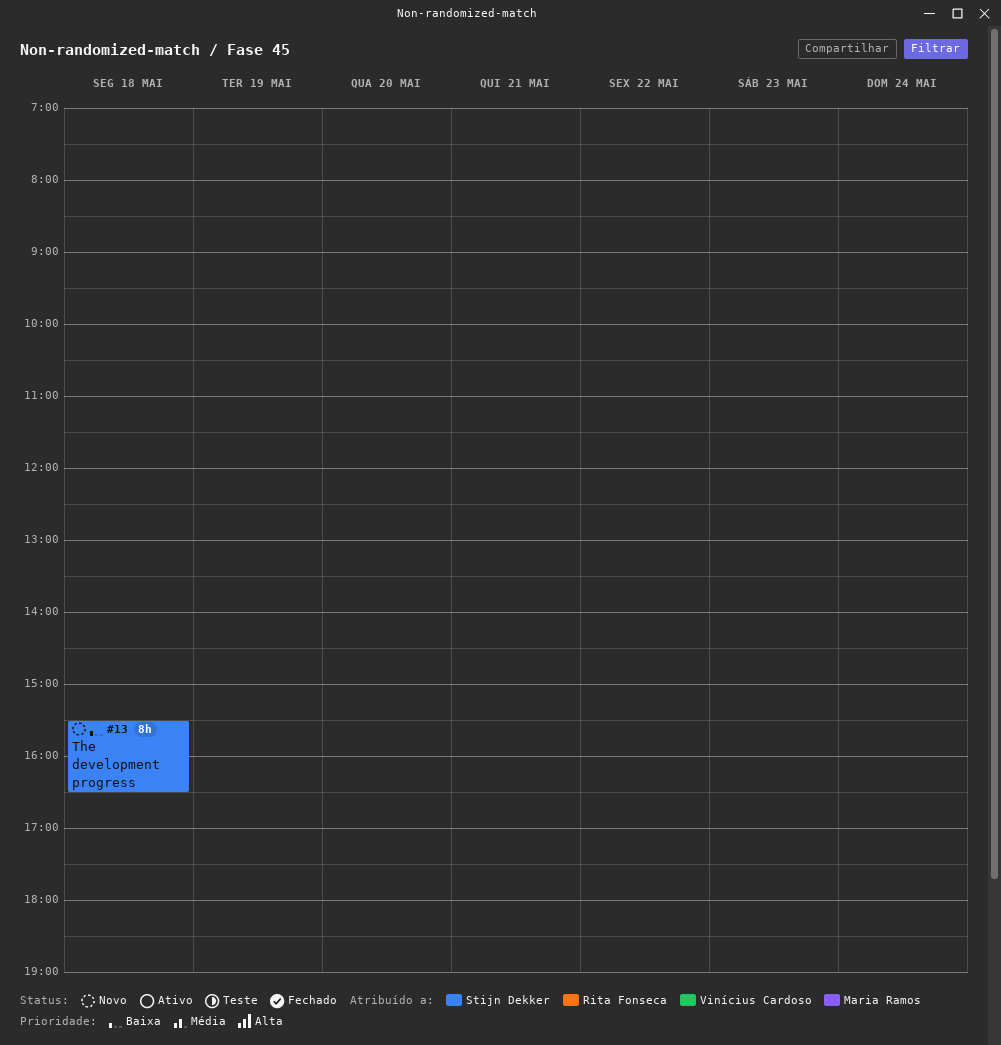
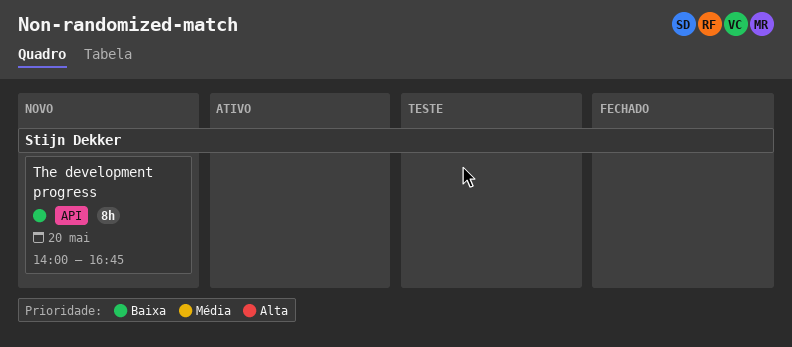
The development progress, day: May 18 -> May 20
The development progress, begins: 15:30 -> 14:00
The development progress, ends: 16:30 -> 16:45

